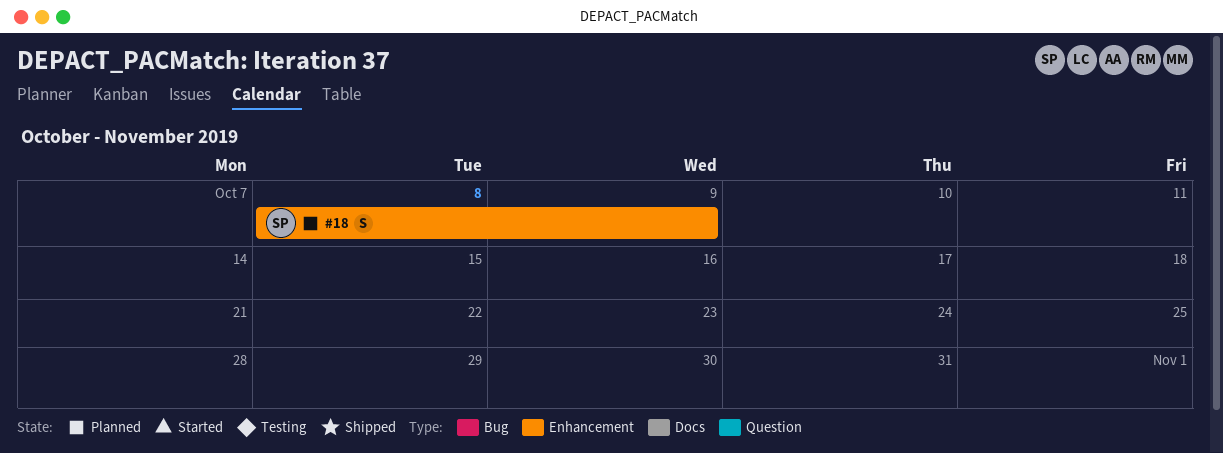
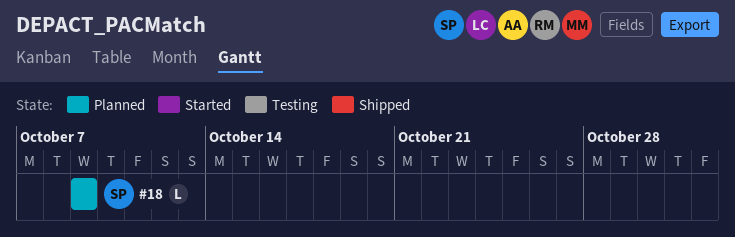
#18, estimate: S -> L
#18, start: Oct 8 -> Oct 9

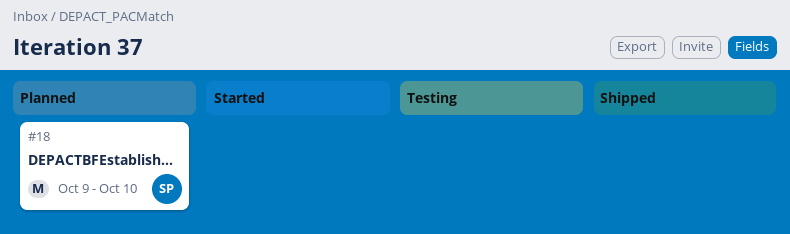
#18, estimate: L -> M
#18, due: Oct 9 -> Oct 10

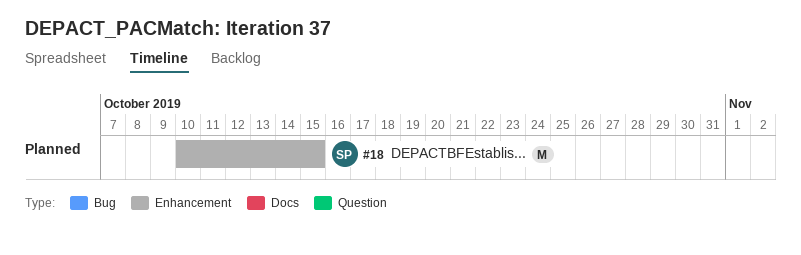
#18, start: Oct 9 -> Oct 10
#18, due: Oct 10 -> Oct 15

